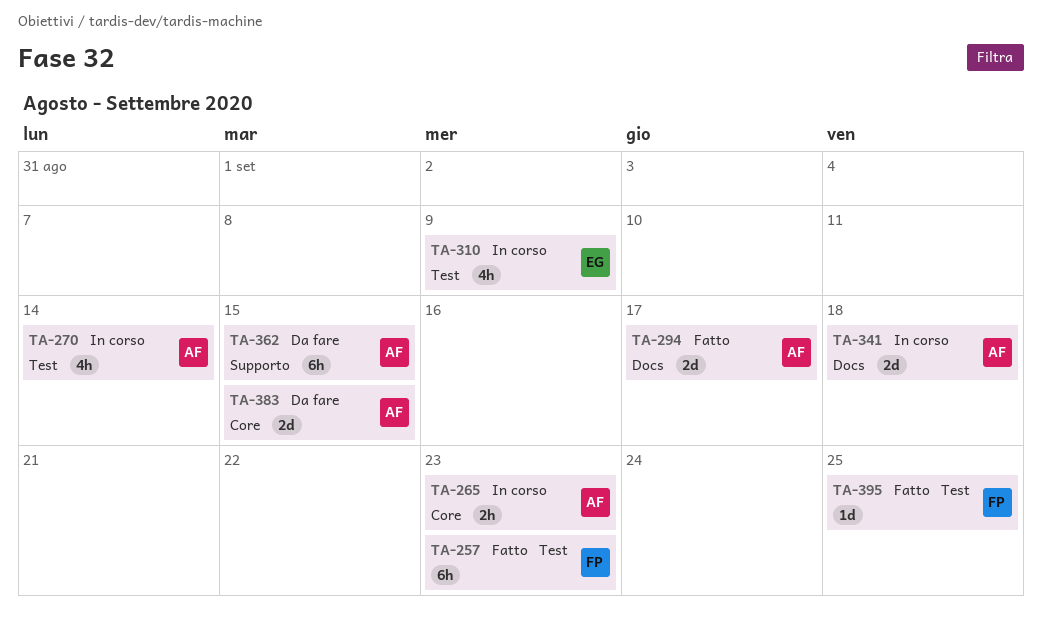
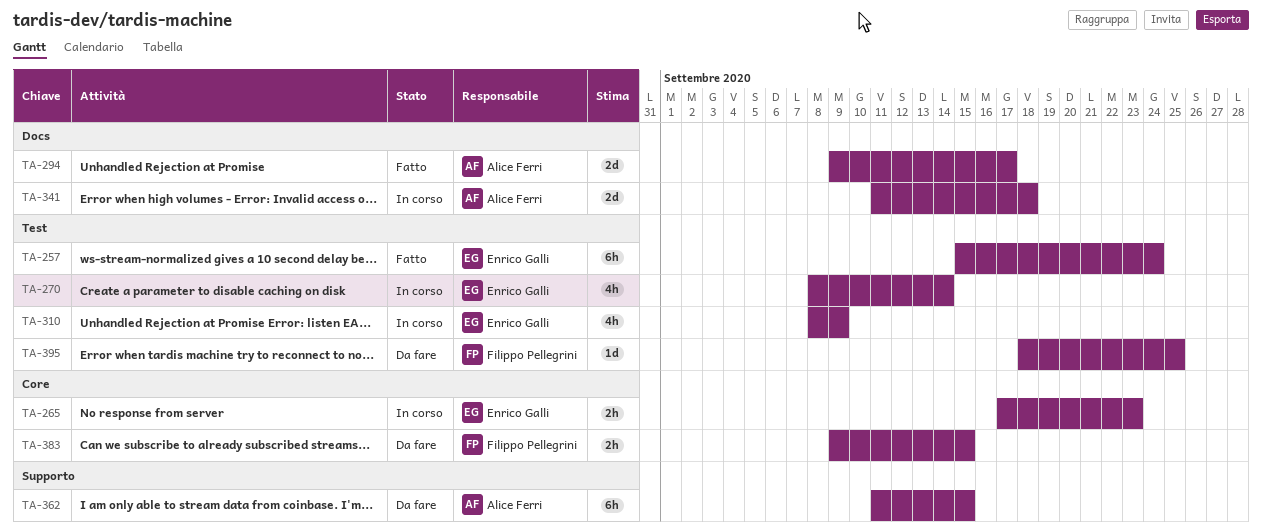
TA-257, owner: Filippo Pellegrini -> Enrico Galli
TA-257, due: Sep 23 -> Sep 24
TA-265, owner: Alice Ferri -> Enrico Galli
TA-270, owner: Alice Ferri -> Enrico Galli
TA-383, owner: Alice Ferri -> Filippo Pellegrini
TA-383, estimate: 2d -> 2h
TA-395, status: Fatto -> Da fare

